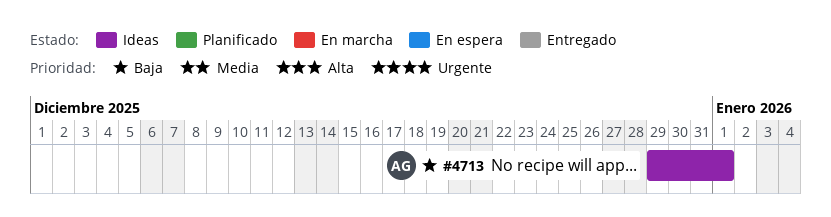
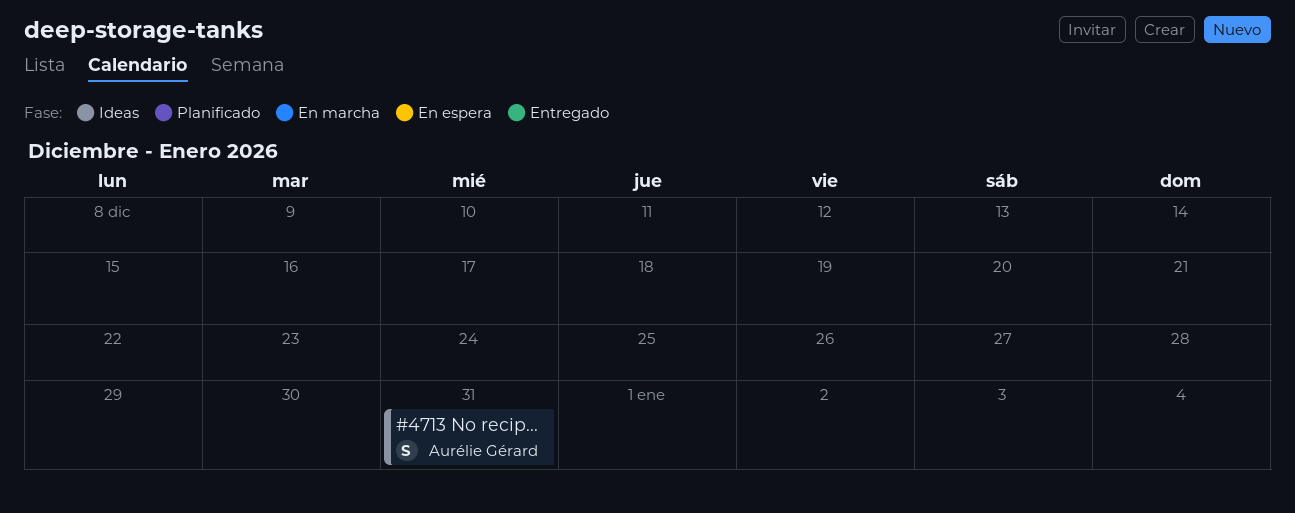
#4713, due: Jan 1 -> Dec 31

